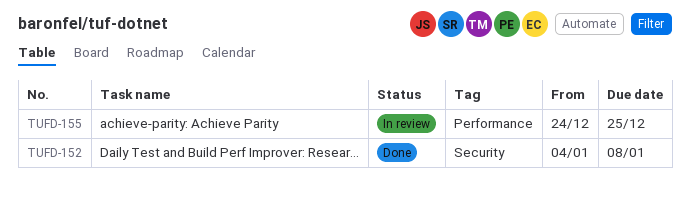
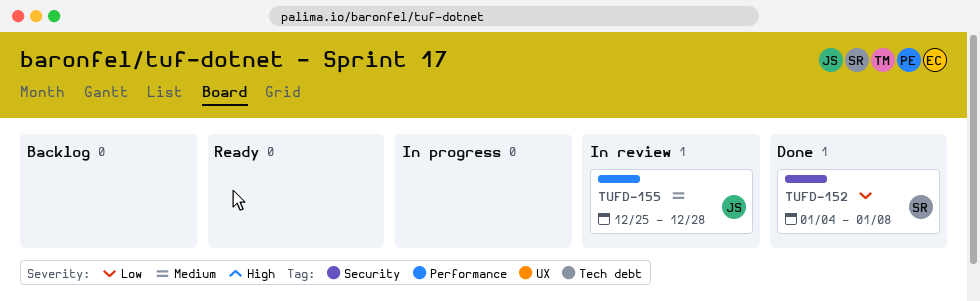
TUFD-155, start: Dec 24 -> Dec 25
TUFD-155, due: Dec 25 -> Dec 28

